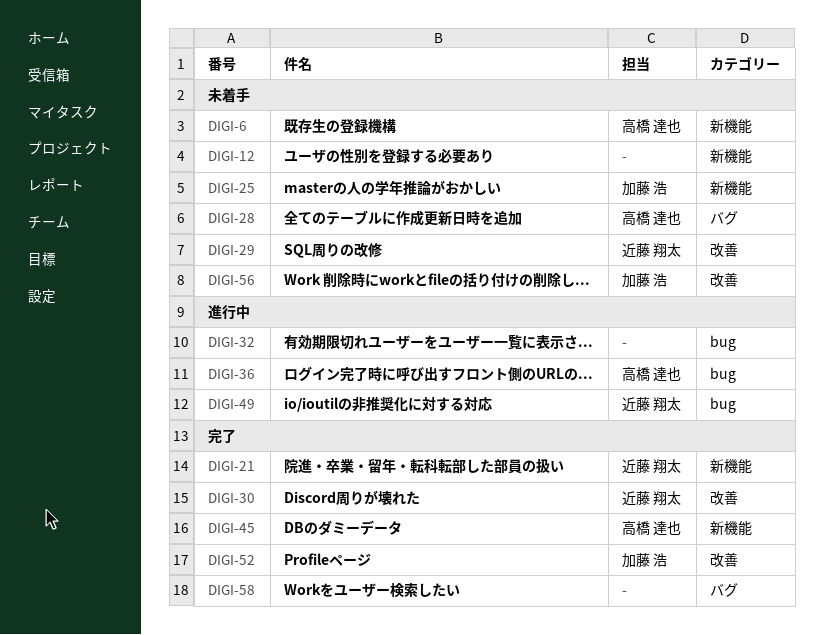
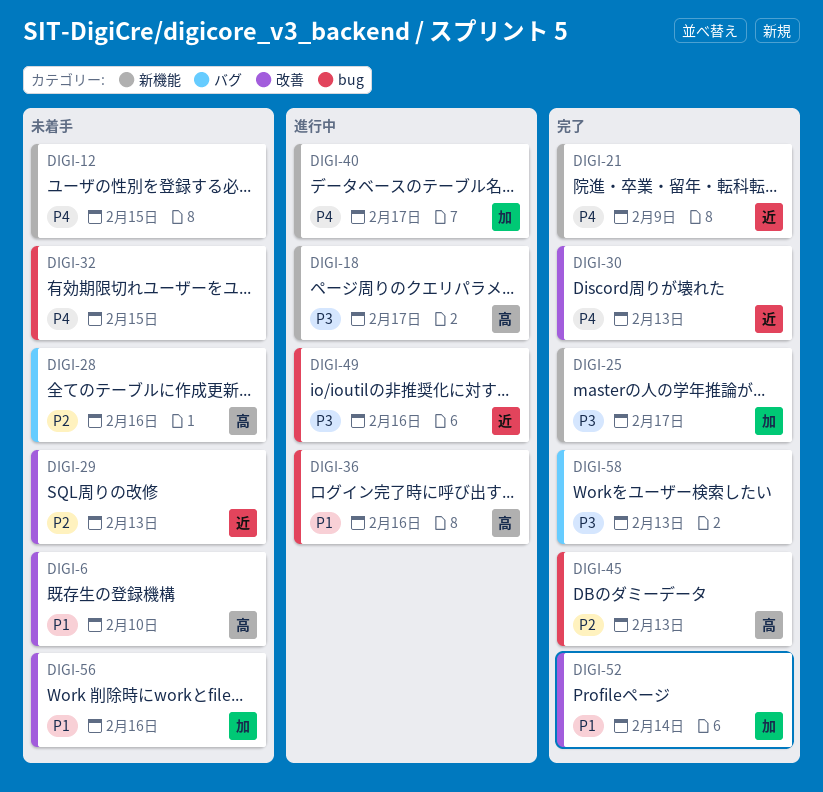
DIGI-6, label: 新機能 -> 改善
DIGI-18: none -> present
DIGI-25, status: 未着手 -> 完了
DIGI-32, status: 進行中 -> 未着手
DIGI-40: none -> present
DIGI-45, label: 新機能 -> bug

